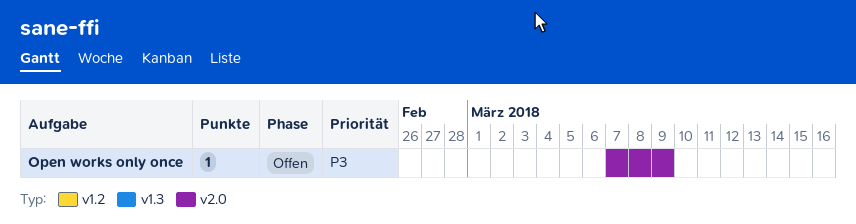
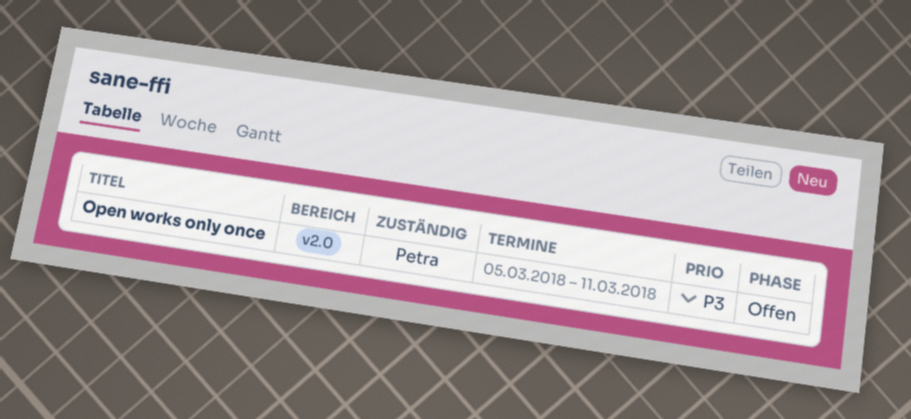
Open works only once, start: Mar 7 -> Mar 5
Open works only once, due: Mar 9 -> Mar 11

